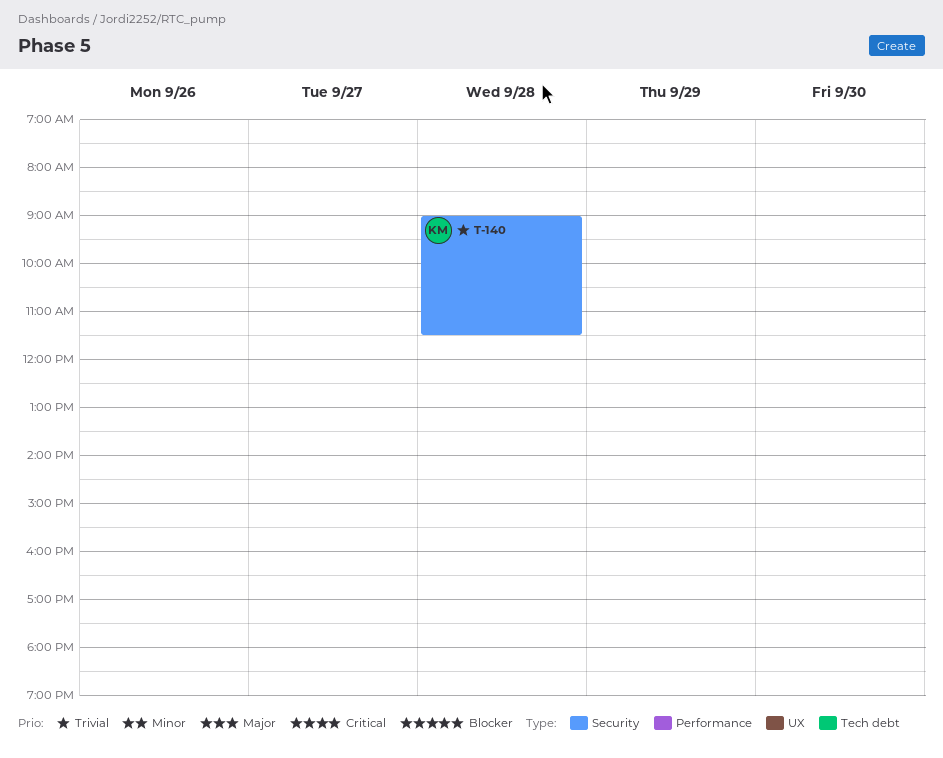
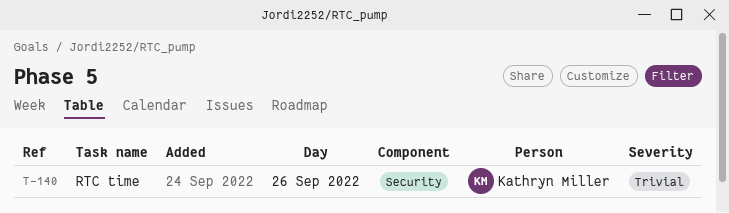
T-140, day: Sep 28 -> Sep 26

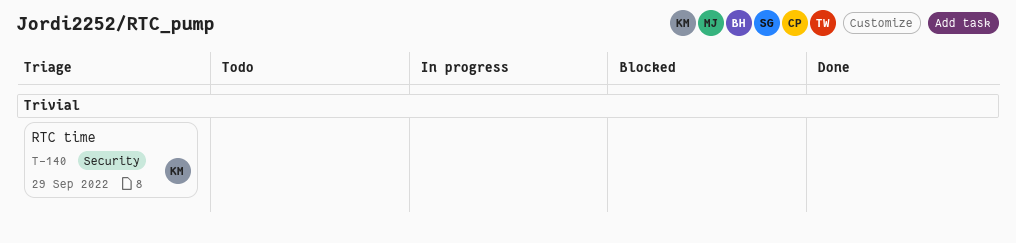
T-140, day: Sep 26 -> Sep 29

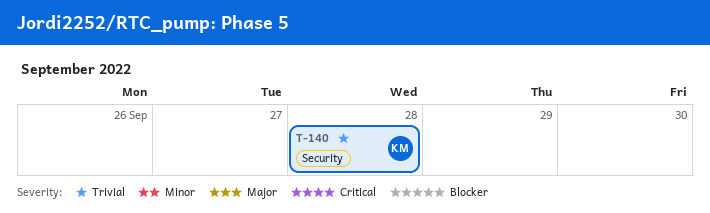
T-140, day: Sep 29 -> Sep 28

